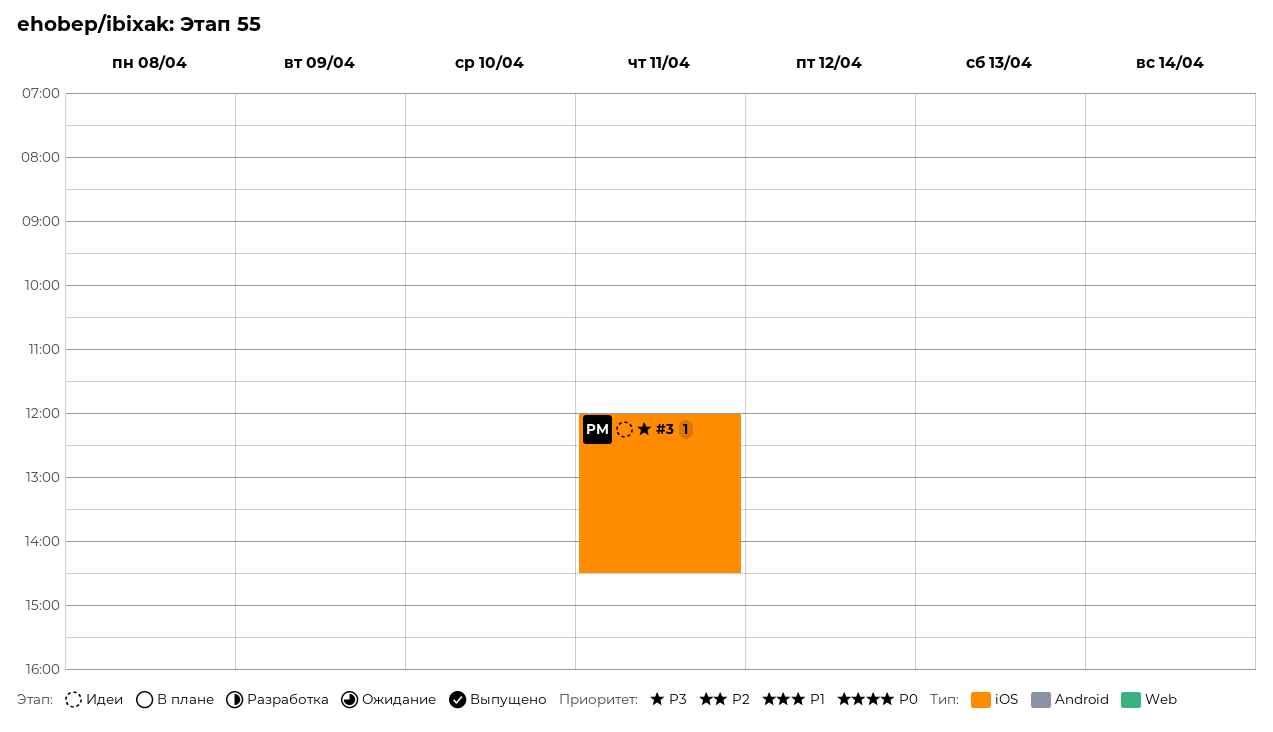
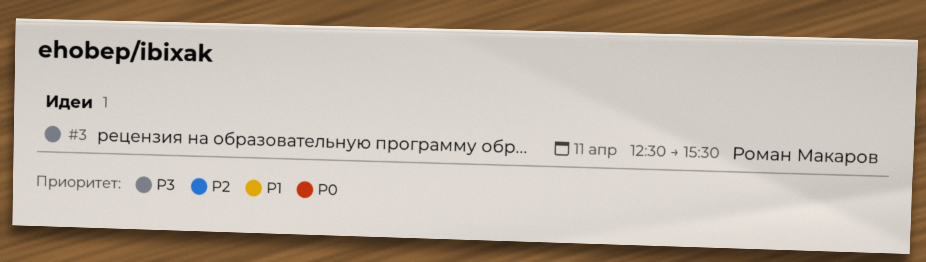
#3, begins: 12:00 -> 12:30
#3, ends: 14:30 -> 15:30

